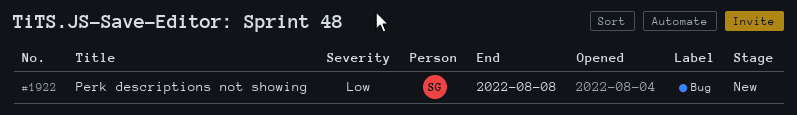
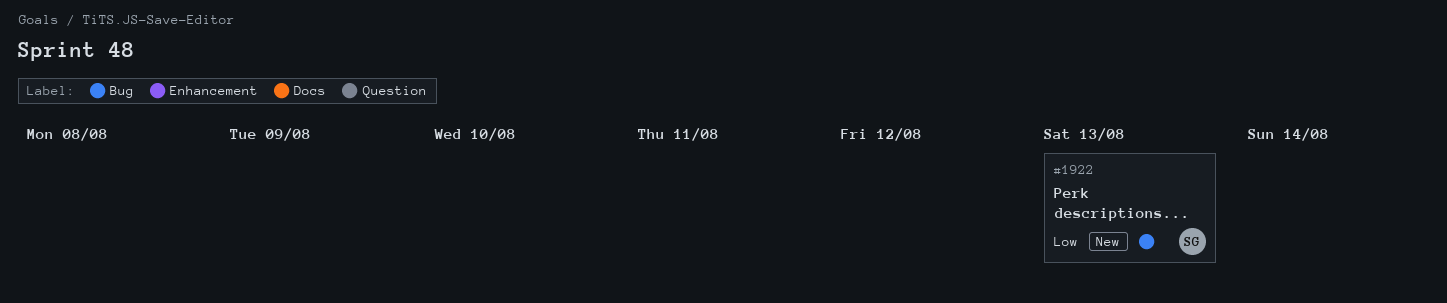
#1922, due: Aug 8 -> Aug 13

